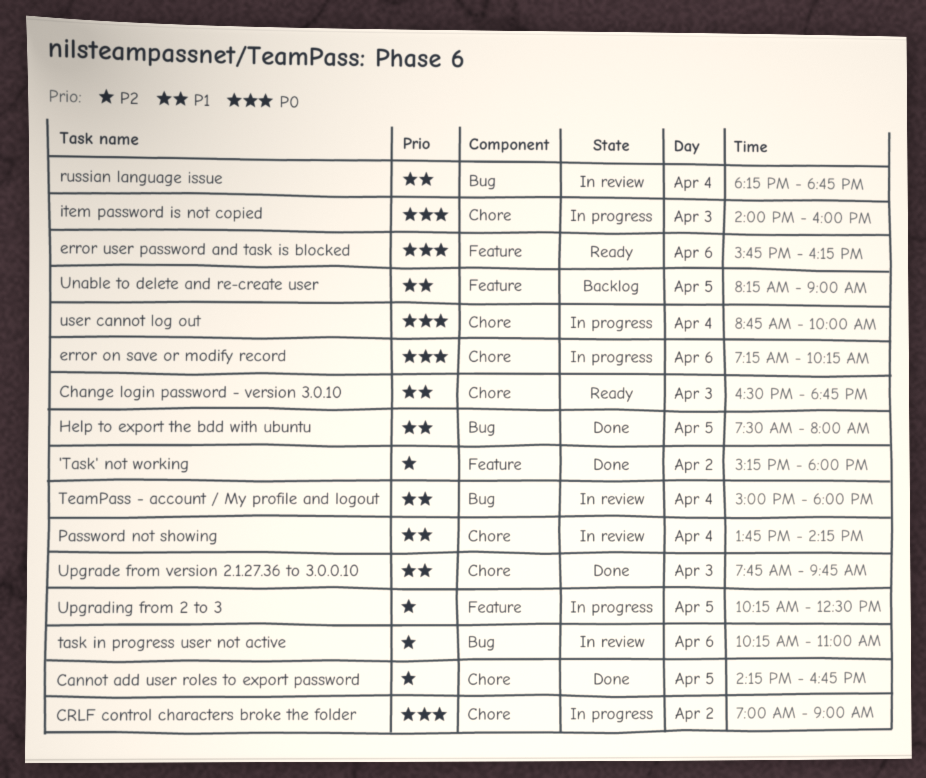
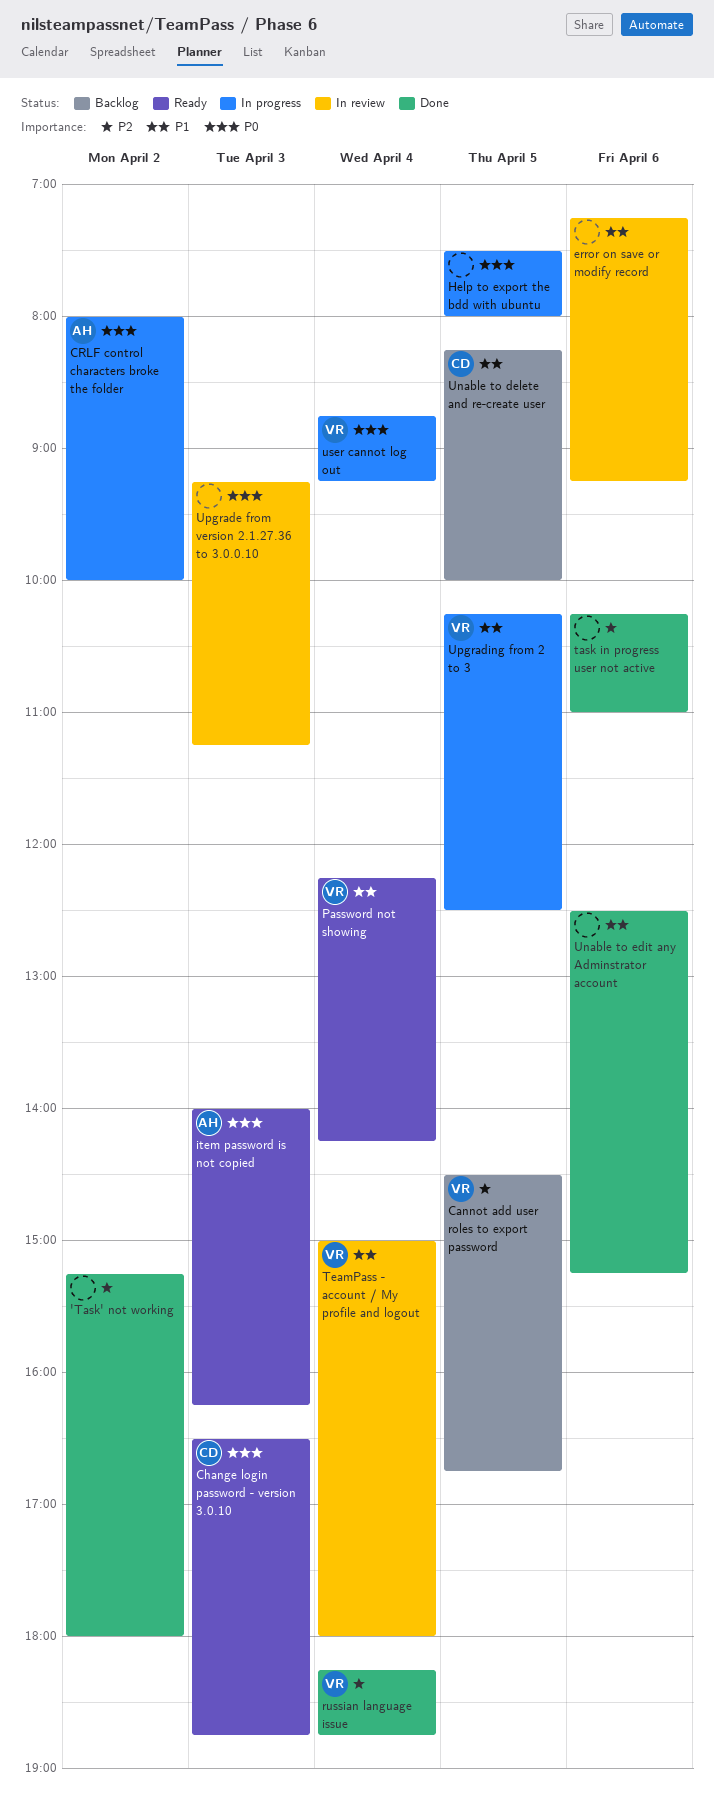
Cannot add user roles to export password, status: Done -> Backlog
Cannot add user roles to export password, begins: 14:15 -> 14:30
Change login password - version 3.0.10, priority: P1 -> P0
CRLF control characters broke the folder, begins: 07:00 -> 08:00
CRLF control characters broke the folder, ends: 09:00 -> 10:00
error on save or modify record, status: In progress -> In review
error on save or modify record, priority: P0 -> P1
error on save or modify record, ends: 10:15 -> 09:15
error user password and task is blocked: present -> none
Help to export the bdd with ubuntu, status: Done -> In progress
Help to export the bdd with ubuntu, priority: P1 -> P0
item password is not copied, status: In progress -> Ready
item password is not copied, ends: 16:00 -> 16:15
Password not showing, status: In review -> Ready
Password not showing, begins: 13:45 -> 12:15
russian language issue, status: In review -> Done
russian language issue, priority: P1 -> P2
task in progress user not active, status: In review -> Done
Unable to delete and re-create user, ends: 09:00 -> 10:00
Unable to edit any Adminstrator account: none -> present
Upgrade from version 2.1.27.36 to 3.0.0.10, status: Done -> In review
Upgrade from version 2.1.27.36 to 3.0.0.10, priority: P1 -> P0
Upgrade from version 2.1.27.36 to 3.0.0.10, begins: 07:45 -> 09:15
Upgrade from version 2.1.27.36 to 3.0.0.10, ends: 09:45 -> 11:15
Upgrading from 2 to 3, priority: P2 -> P1
user cannot log out, ends: 10:00 -> 09:15

